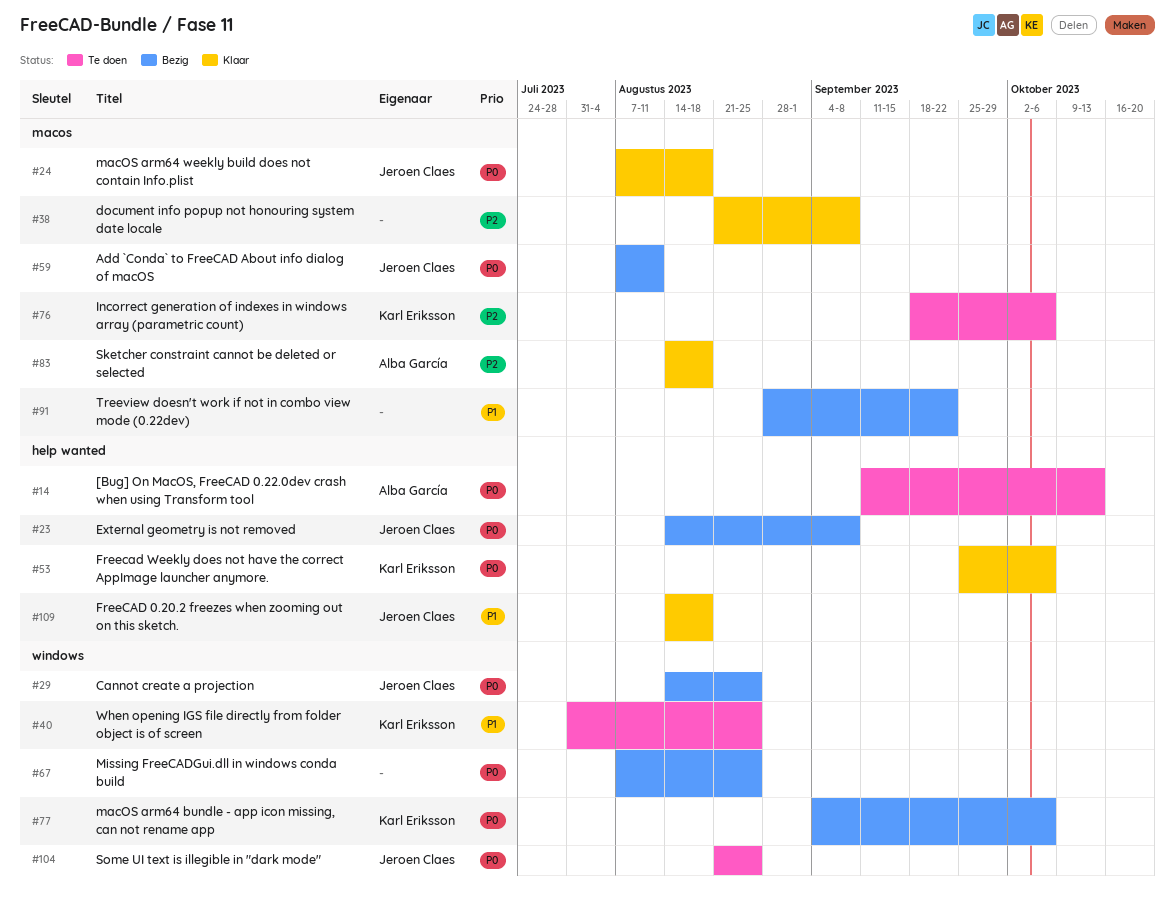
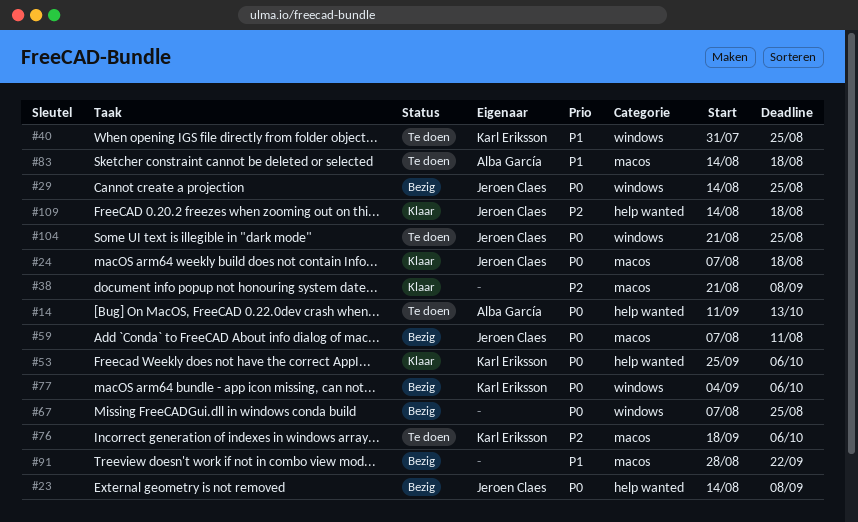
#83, status: Klaar -> Te doen
#83, priority: P2 -> P1
#109, priority: P1 -> P2

